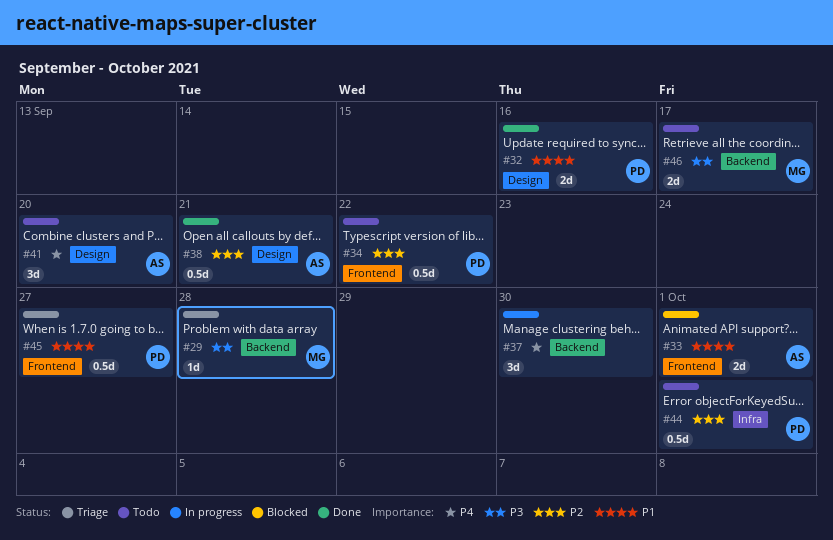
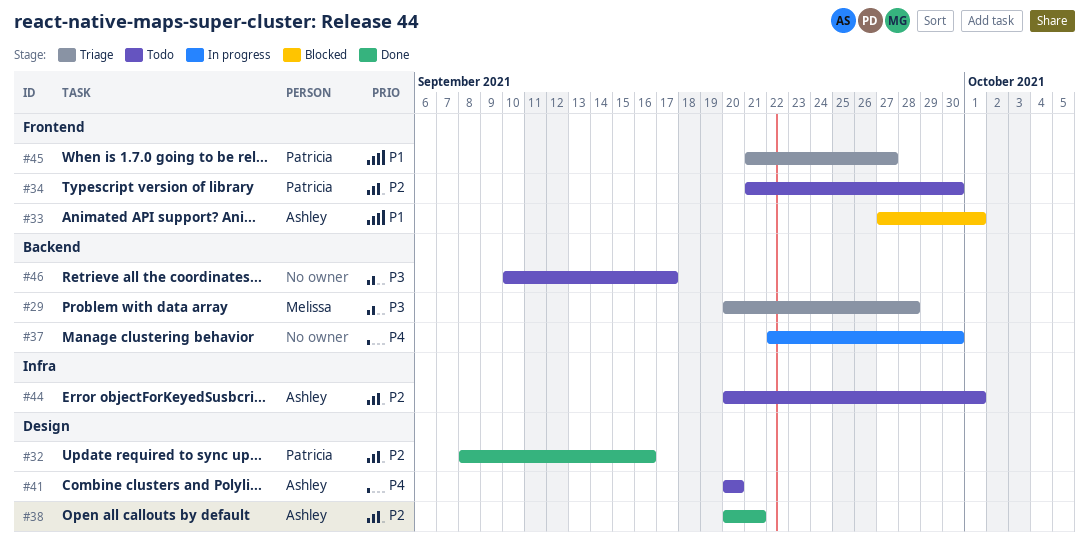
#32, priority: P1 -> P2
#34, due: Sep 22 -> Sep 30
#44, owner: Patricia -> Ashley
#46, owner: Melissa -> none

